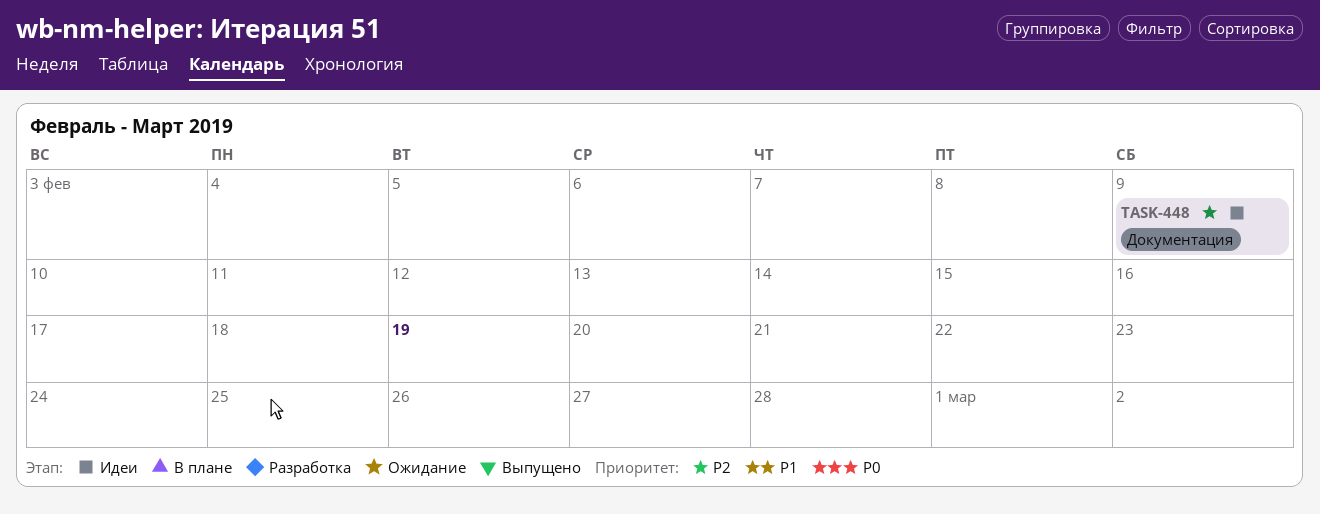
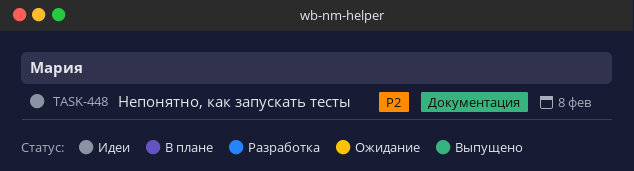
TASK-448, due: Feb 9 -> Feb 8

